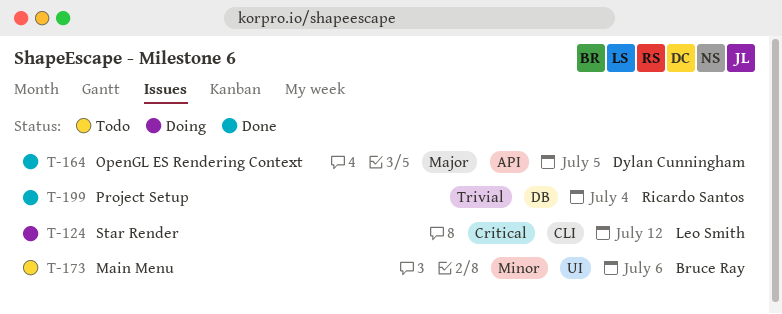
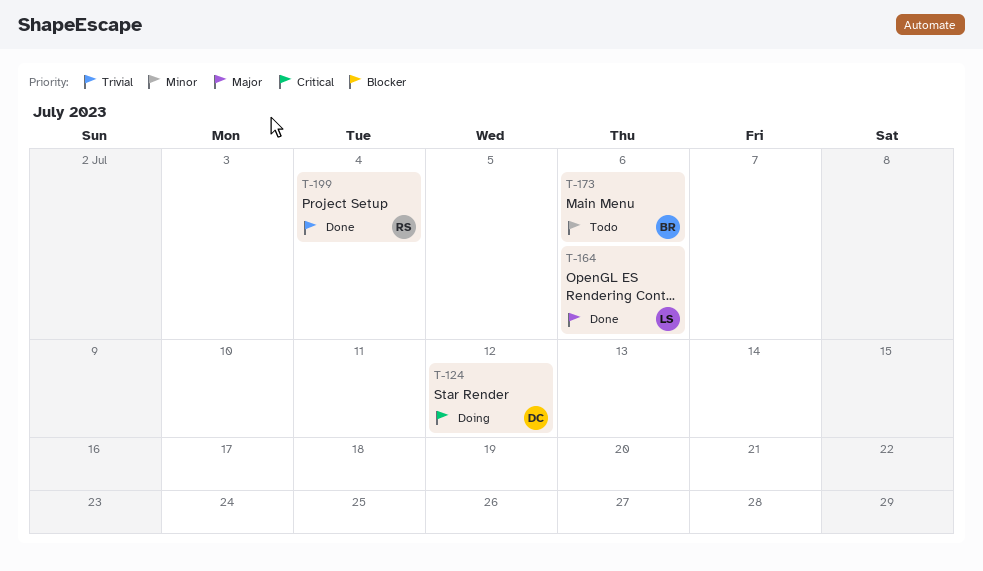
T-124, owner: Leo Smith -> Dylan Cunningham
T-164, owner: Dylan Cunningham -> Leo Smith
T-164, due: Jul 5 -> Jul 6

